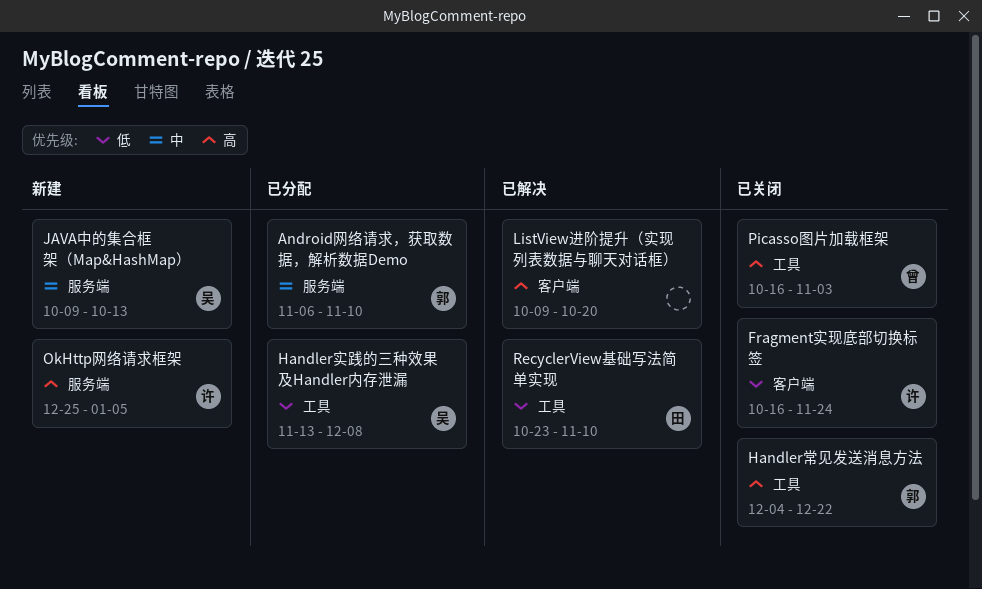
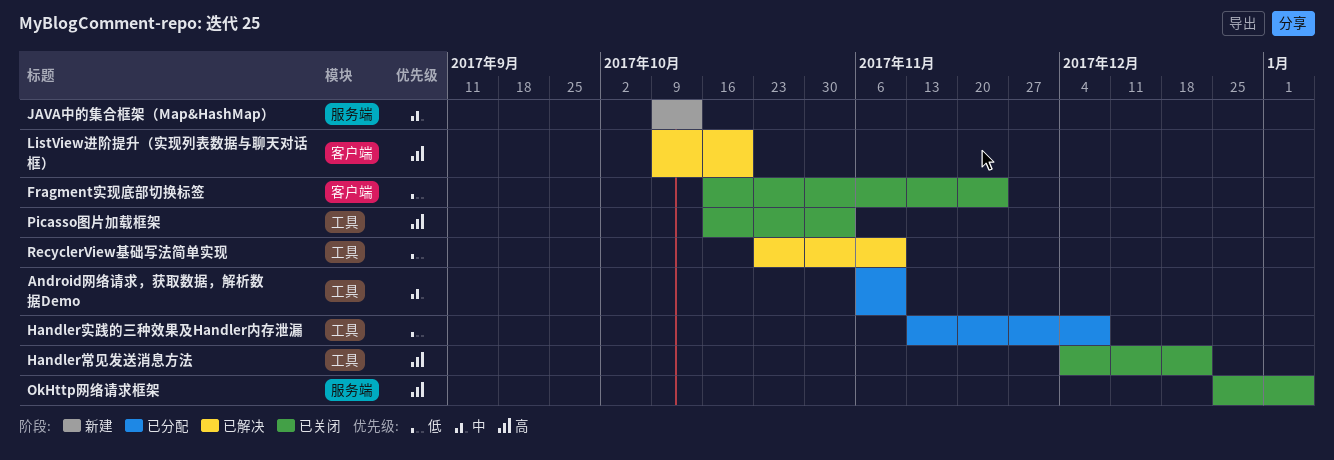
Android网络请求，获取数据，解析数据Demo, label: 服务端 -> 工具
OkHttp网络请求框架, status: 新建 -> 已关闭

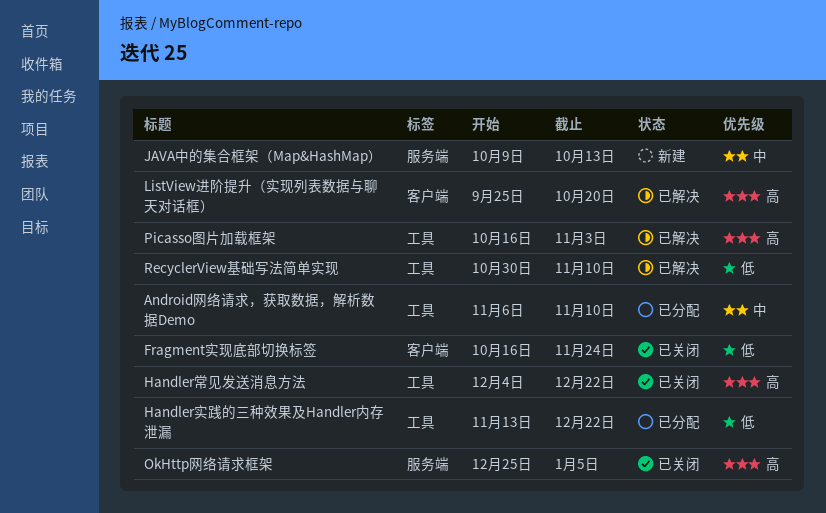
Handler实践的三种效果及Handler内存泄漏, due: Dec 8 -> Dec 22
ListView进阶提升（实现列表数据与聊天对话框）, start: Oct 9 -> Sep 25
Picasso图片加载框架, status: 已关闭 -> 已解决
RecyclerView基础写法简单实现, start: Oct 23 -> Oct 30

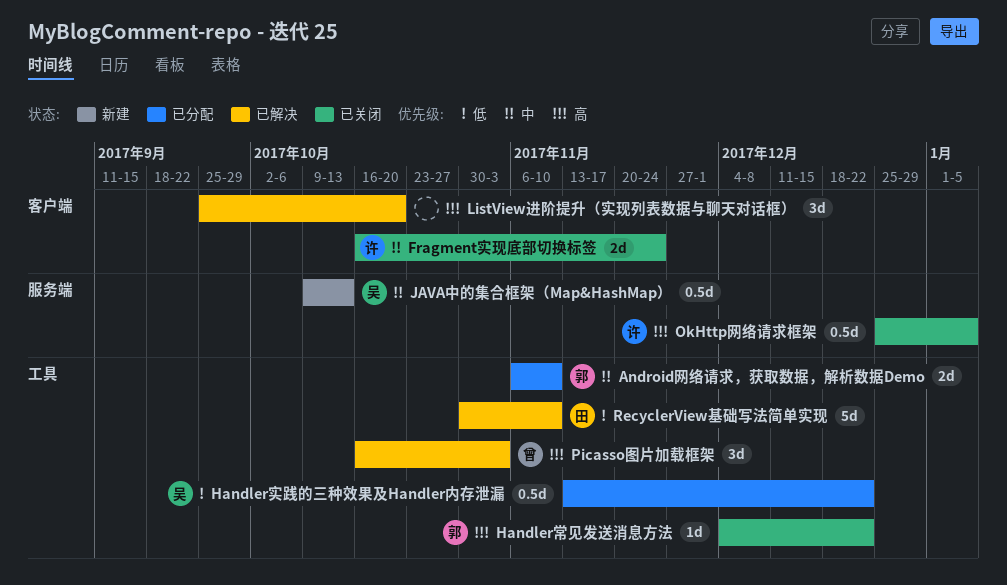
Fragment实现底部切换标签, priority: 低 -> 中

